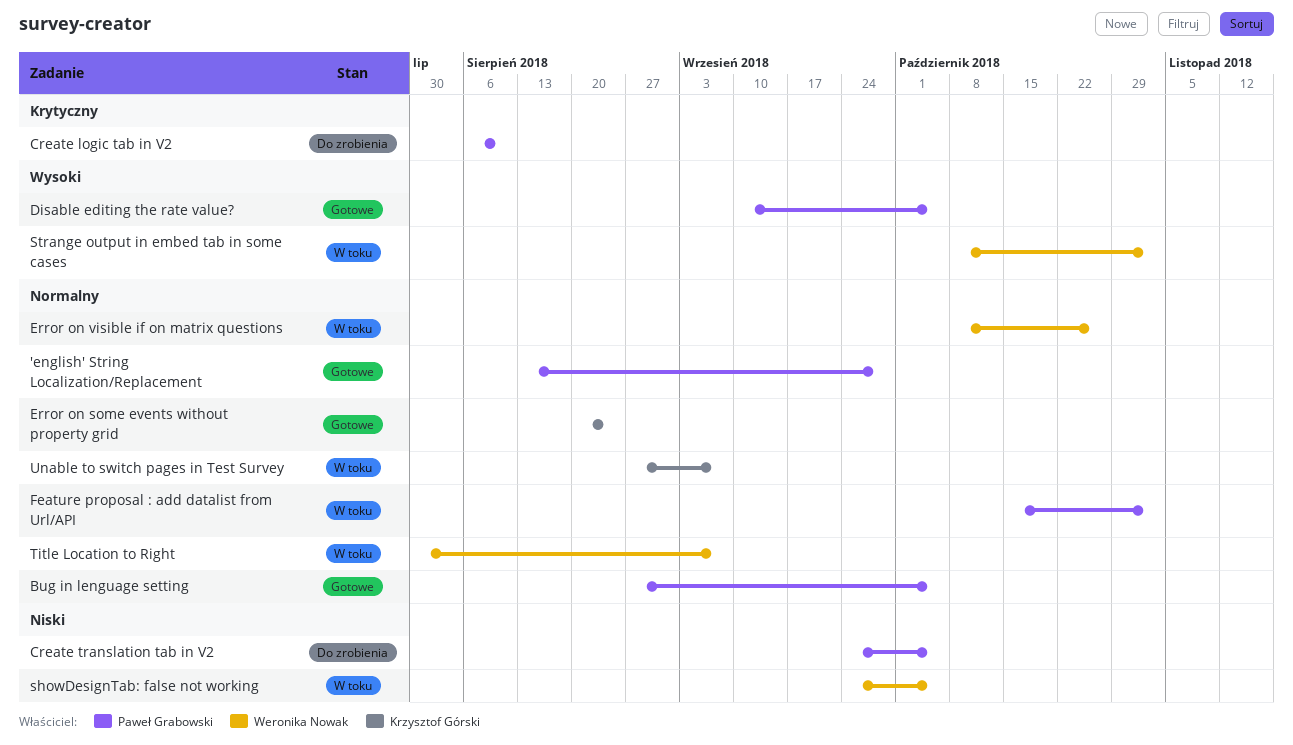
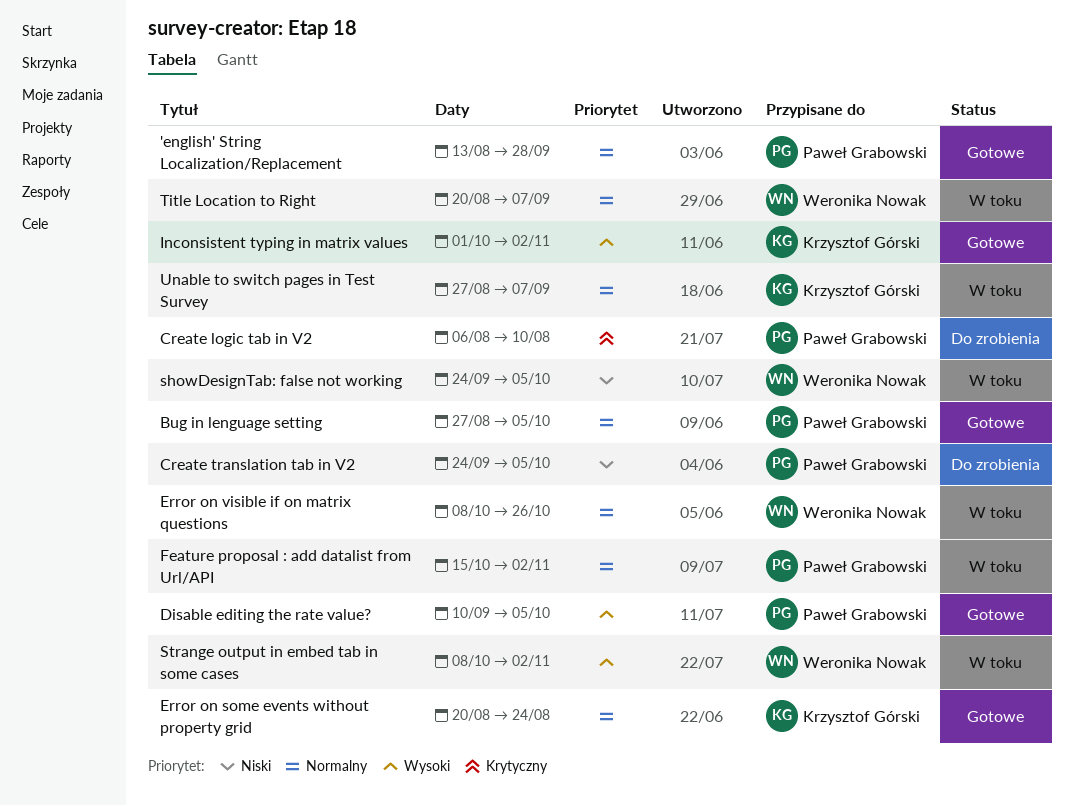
Inconsistent typing in matrix values: none -> present
Title Location to Right, start: Jul 30 -> Aug 20

